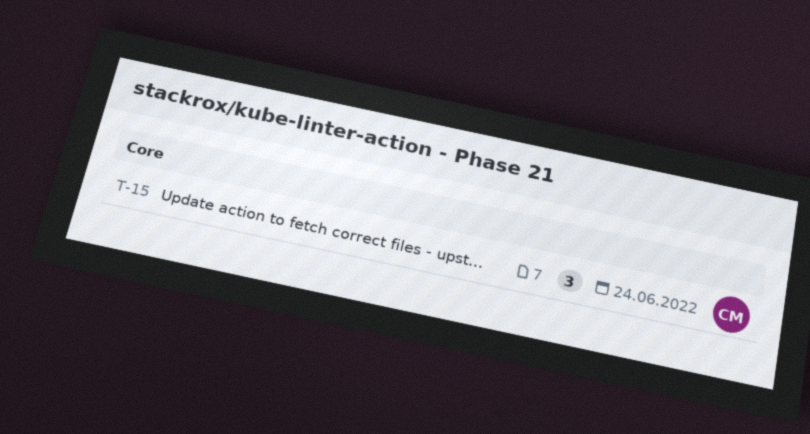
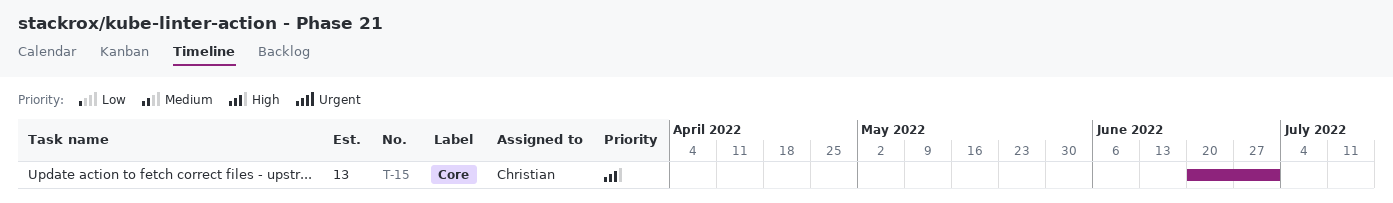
T-15, estimate: 3 -> 13
T-15, due: Jun 24 -> Jul 1

